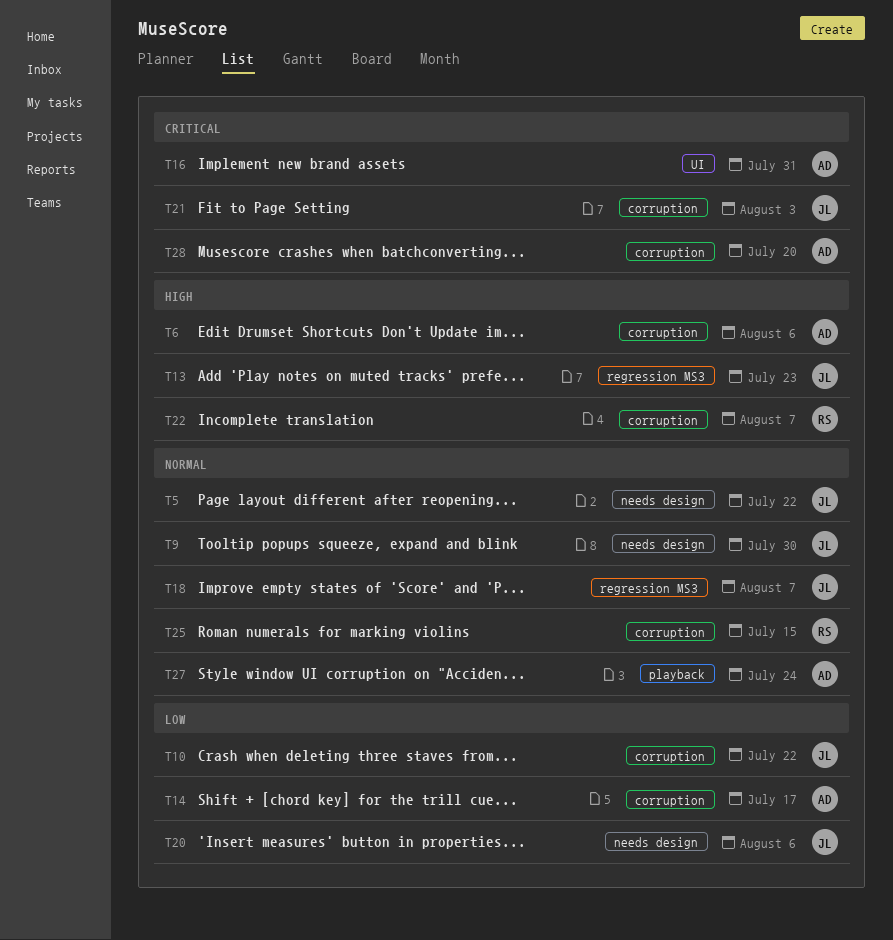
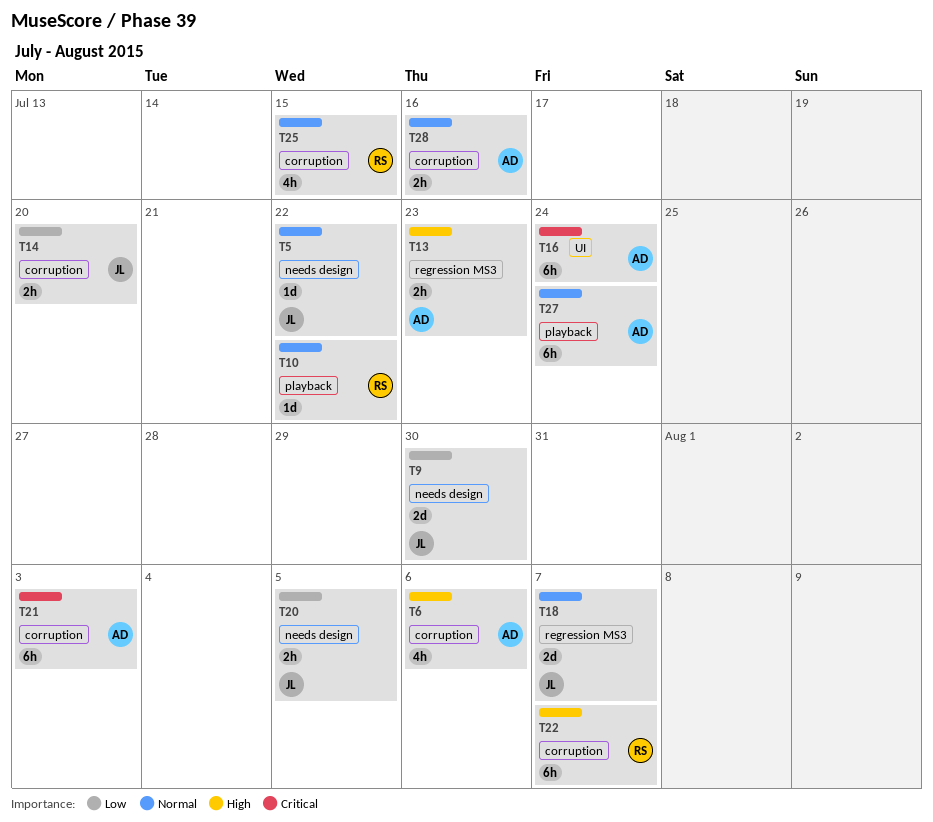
T9, priority: Normal -> Low
T10, owner: JL -> RS
T10, priority: Low -> Normal
T10, label: corruption -> playback
T13, owner: JL -> AD
T14, owner: AD -> JL
T14, due: Jul 17 -> Jul 20
T16, due: Jul 31 -> Jul 24
T20, due: Aug 6 -> Aug 5
T21, owner: JL -> AD
T28, priority: Critical -> Normal
T28, due: Jul 20 -> Jul 16

